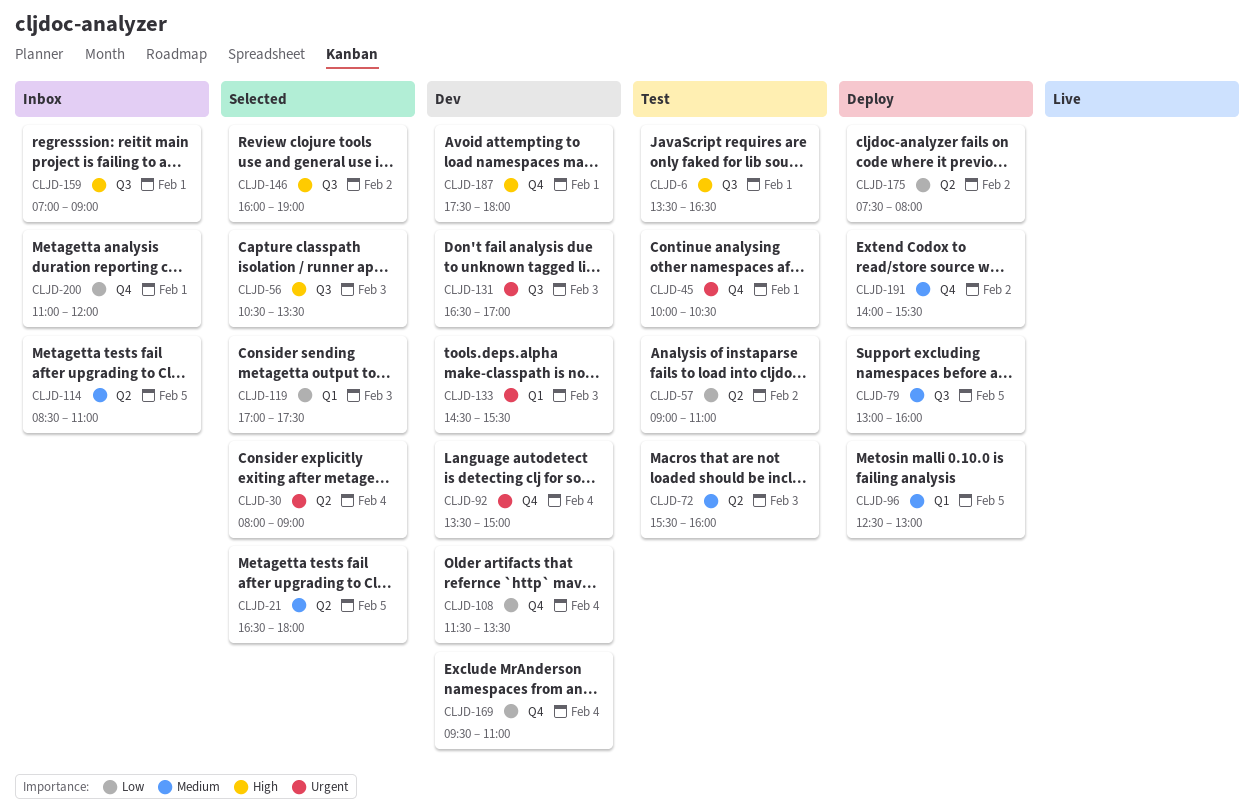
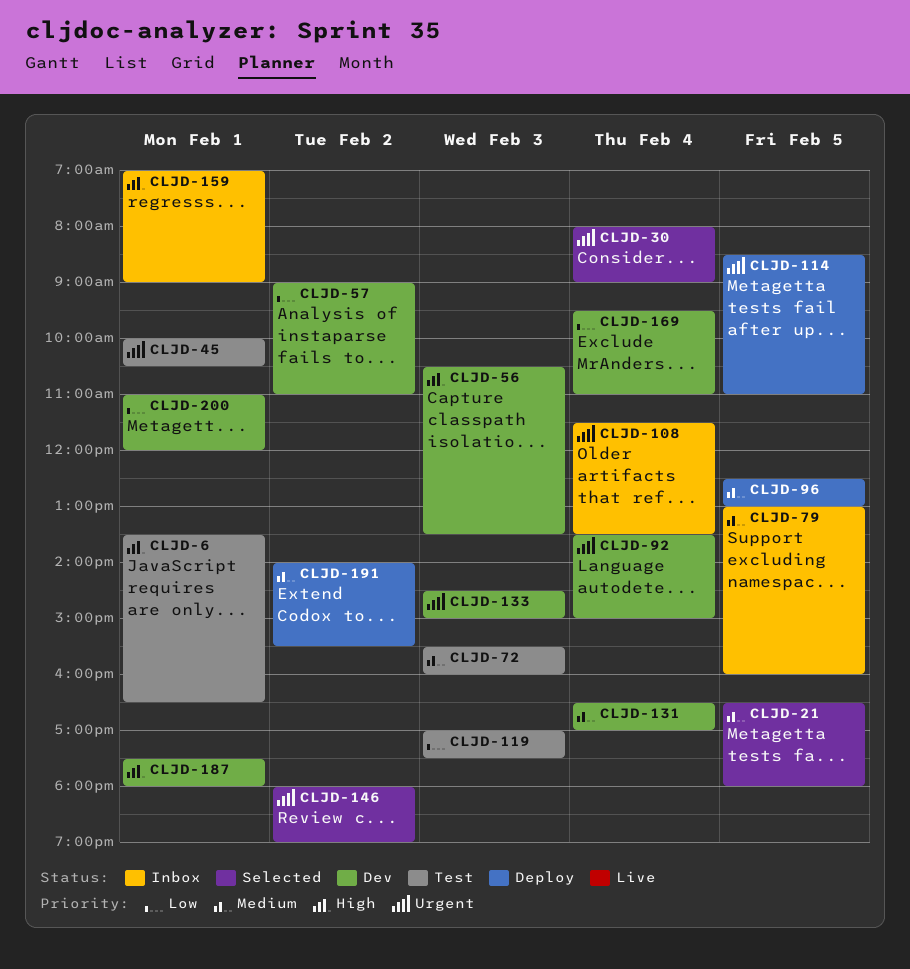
CLJD-56, status: Selected -> Dev
CLJD-57, status: Test -> Dev
CLJD-79, status: Deploy -> Inbox
CLJD-108, status: Dev -> Inbox
CLJD-108, priority: Low -> Urgent
CLJD-114, status: Inbox -> Deploy
CLJD-114, priority: Medium -> Urgent
CLJD-119, status: Selected -> Test
CLJD-131, priority: Urgent -> Medium
CLJD-131, day: Feb 3 -> Feb 4
CLJD-133, ends: 15:30 -> 15:00
CLJD-146, priority: High -> Urgent
CLJD-146, begins: 16:00 -> 18:00
CLJD-175: present -> none
CLJD-200, status: Inbox -> Dev

